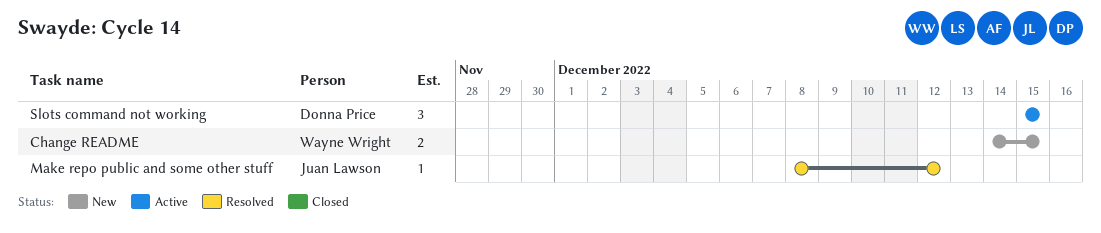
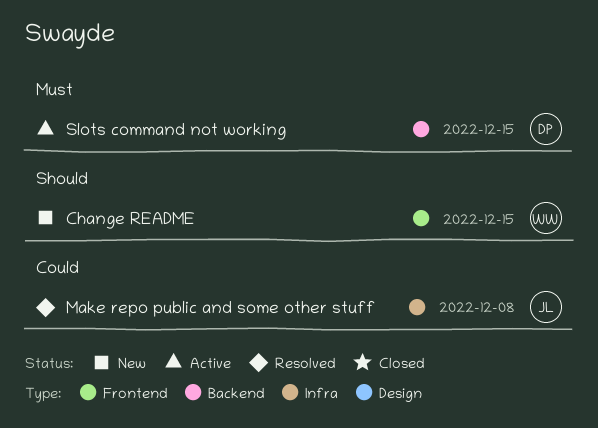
Make repo public and some other stuff, due: Dec 12 -> Dec 8

